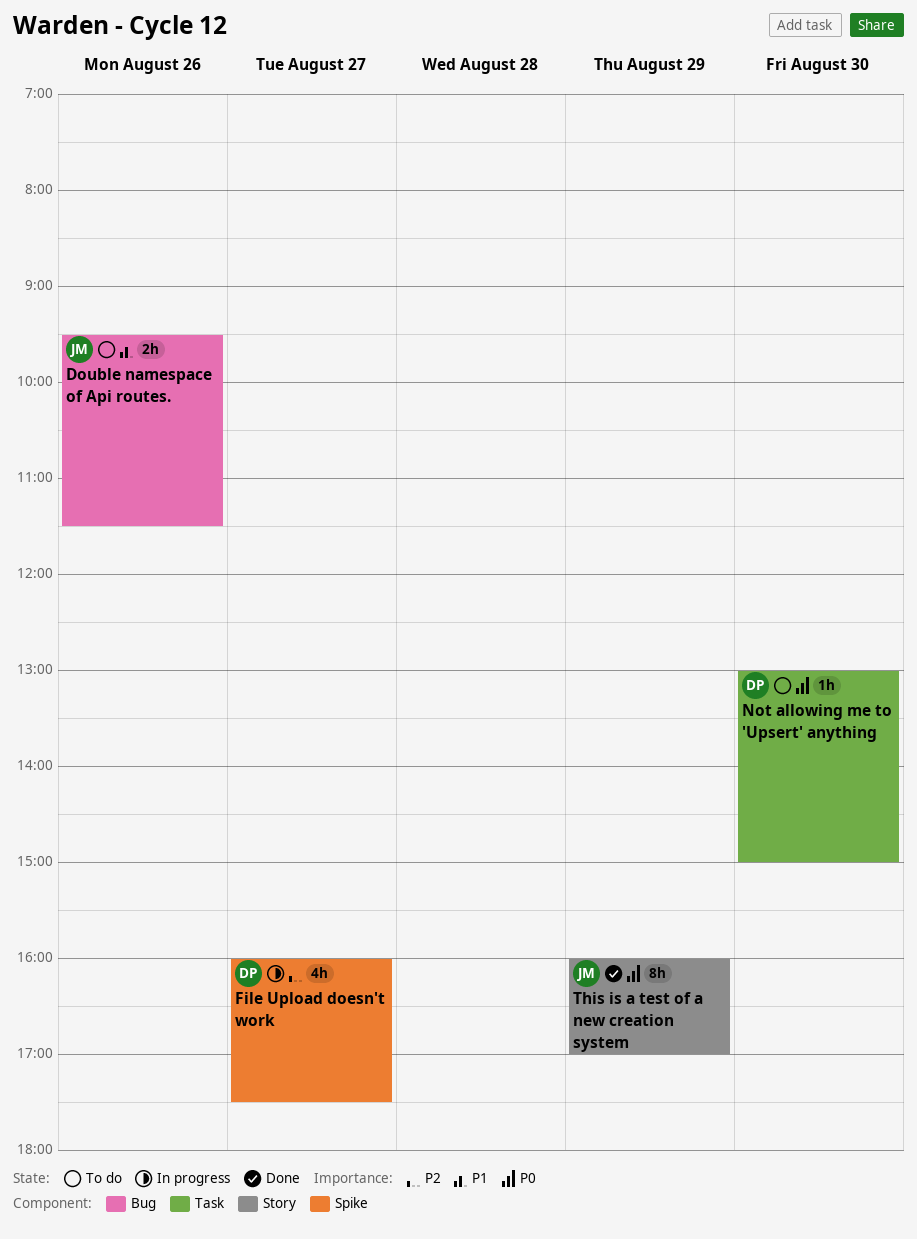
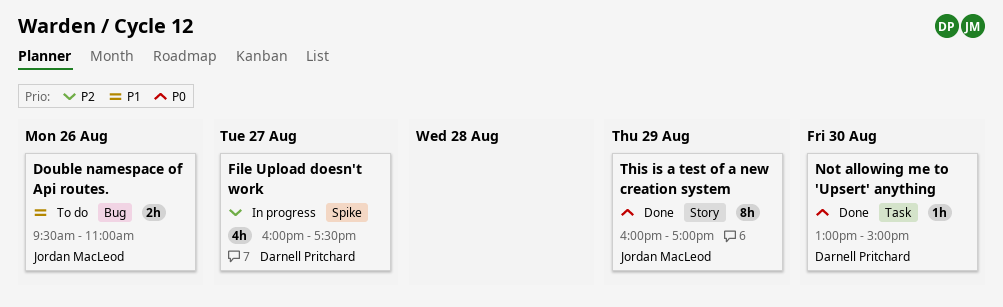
Double namespace of Api routes., ends: 11:30 -> 11:00
Not allowing me to 'Upsert' anything, status: To do -> Done

